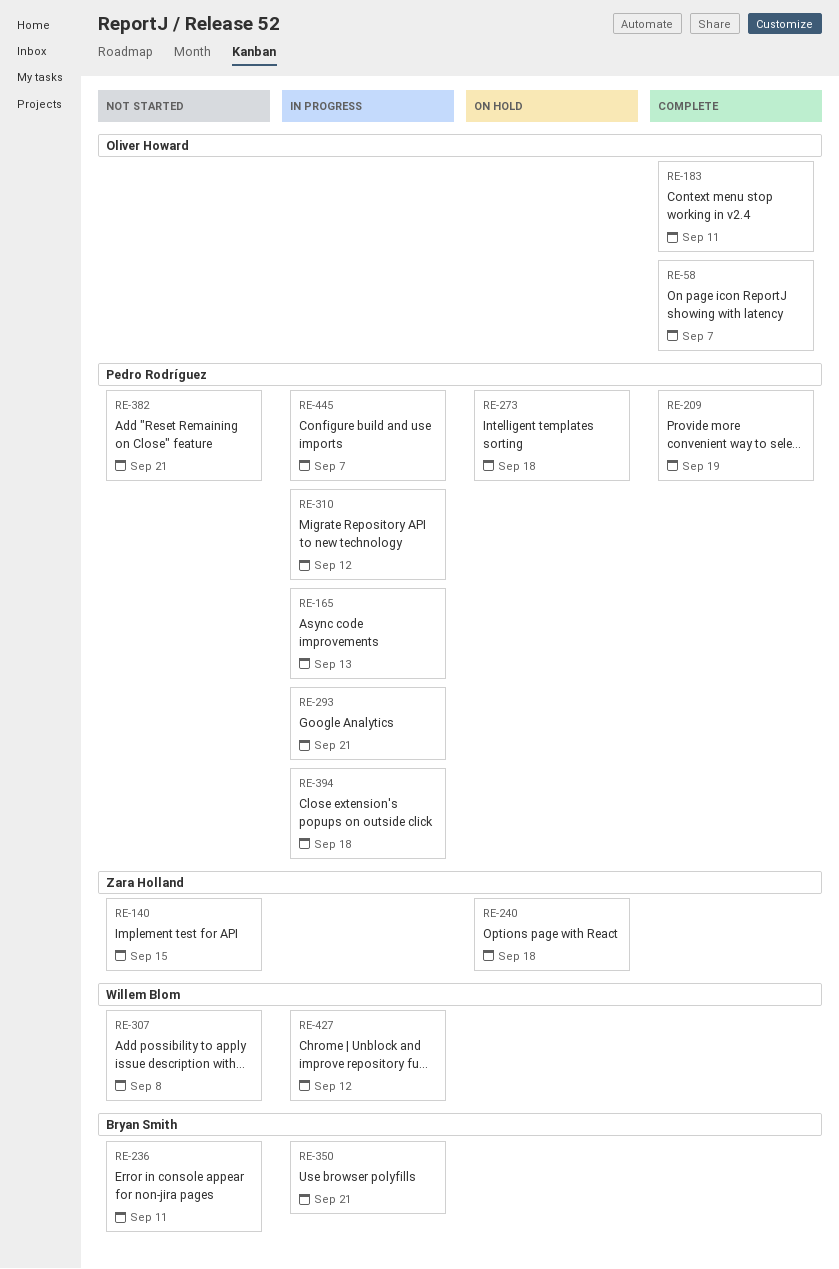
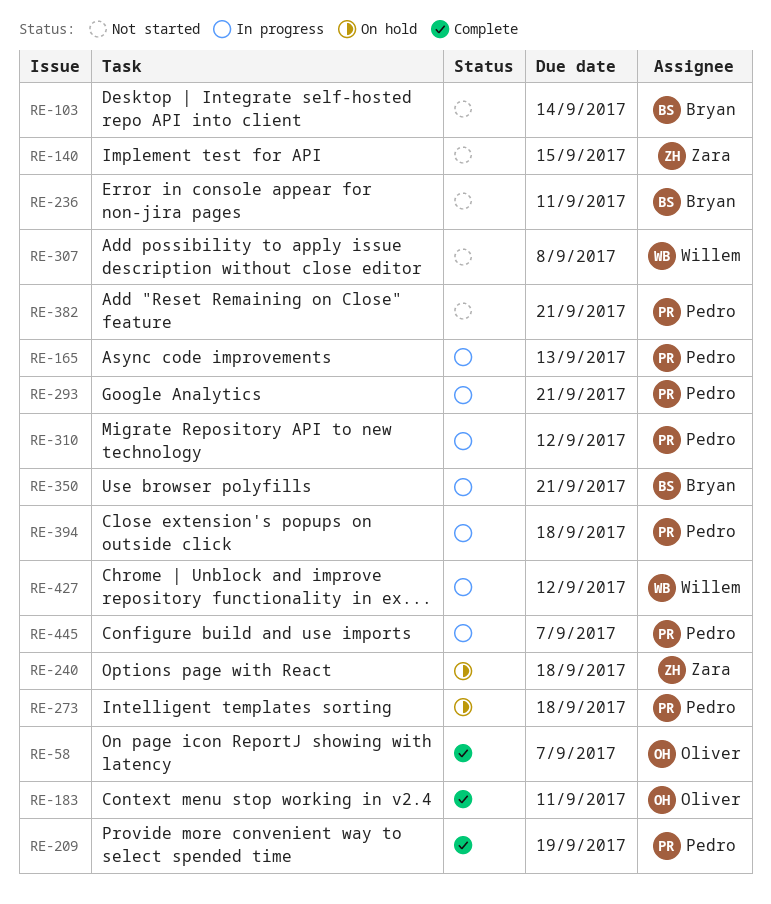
RE-103: none -> present

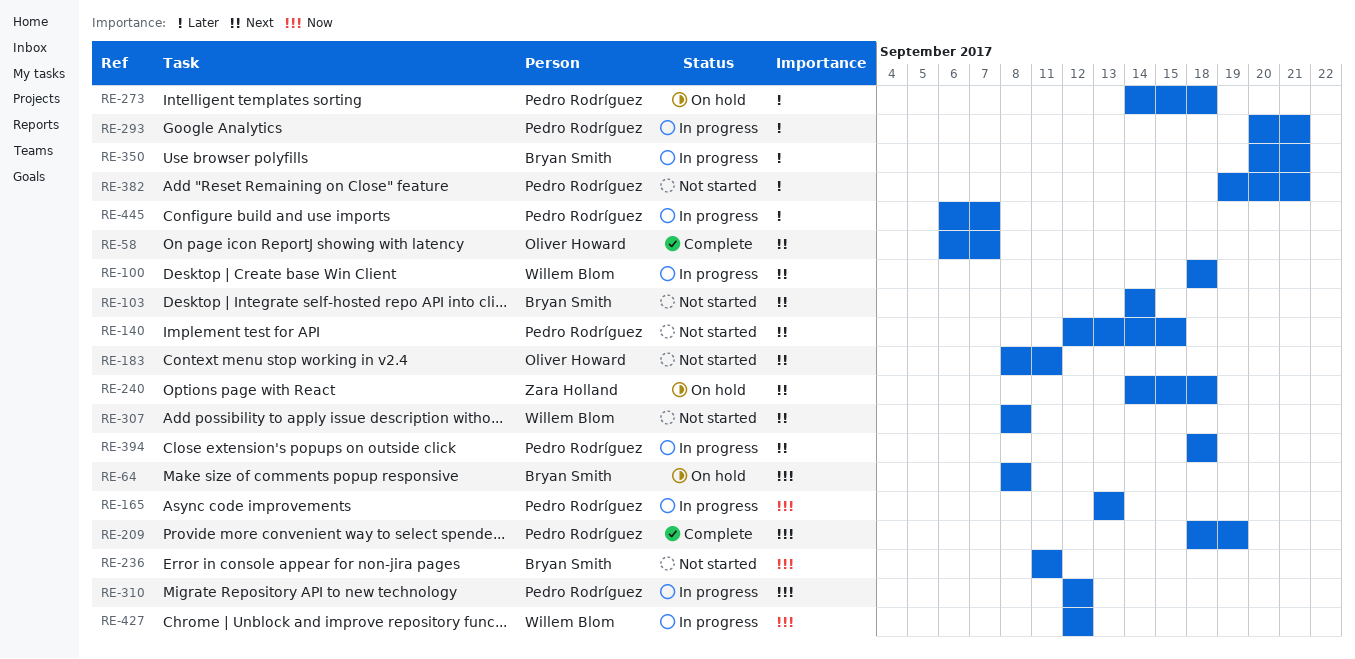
RE-64: none -> present
RE-100: none -> present
RE-140, owner: Zara Holland -> Pedro Rodríguez
RE-183, status: Complete -> Not started

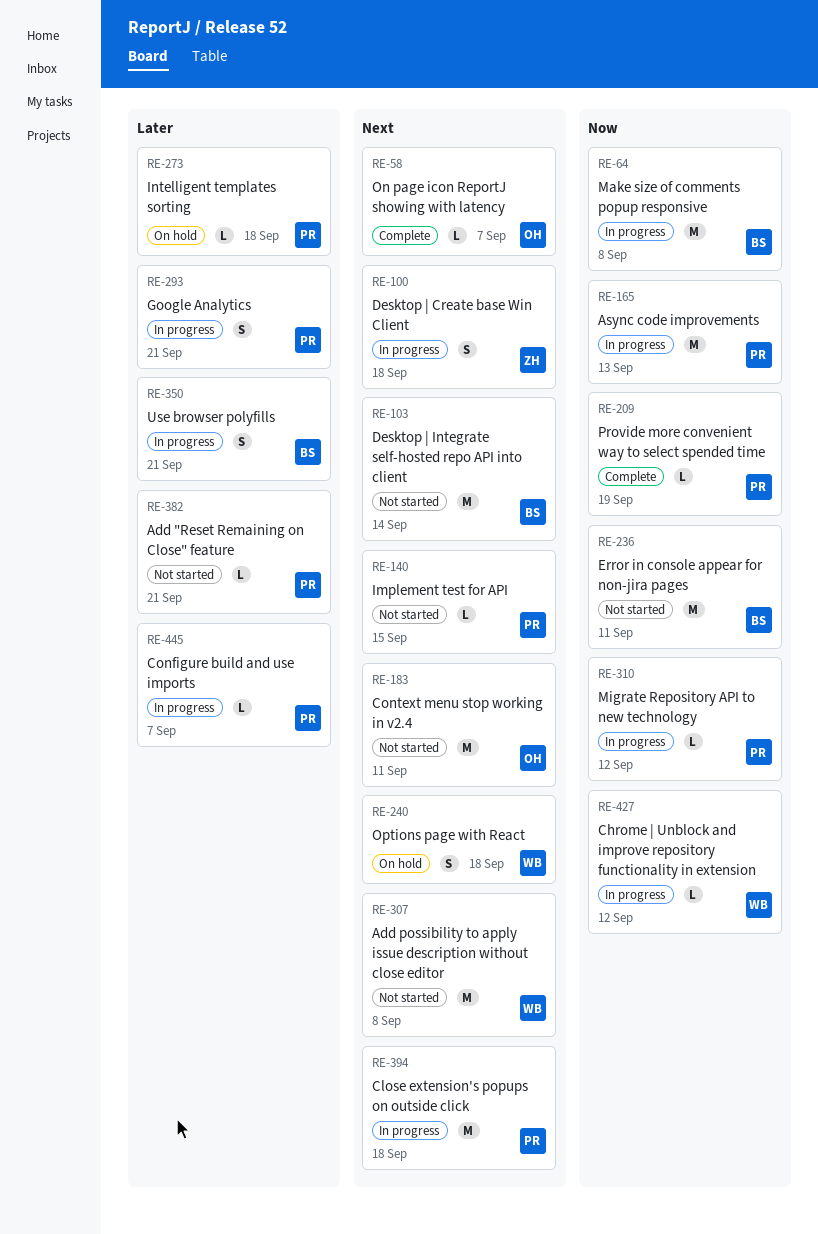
RE-64, status: On hold -> In progress
RE-100, owner: Willem Blom -> Zara Holland
RE-240, owner: Zara Holland -> Willem Blom

